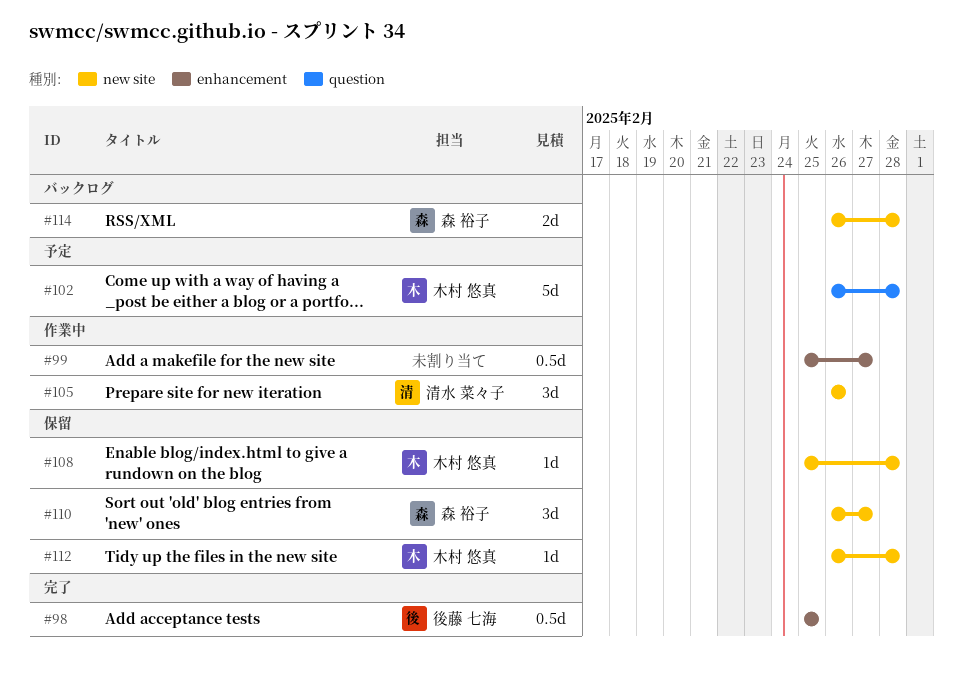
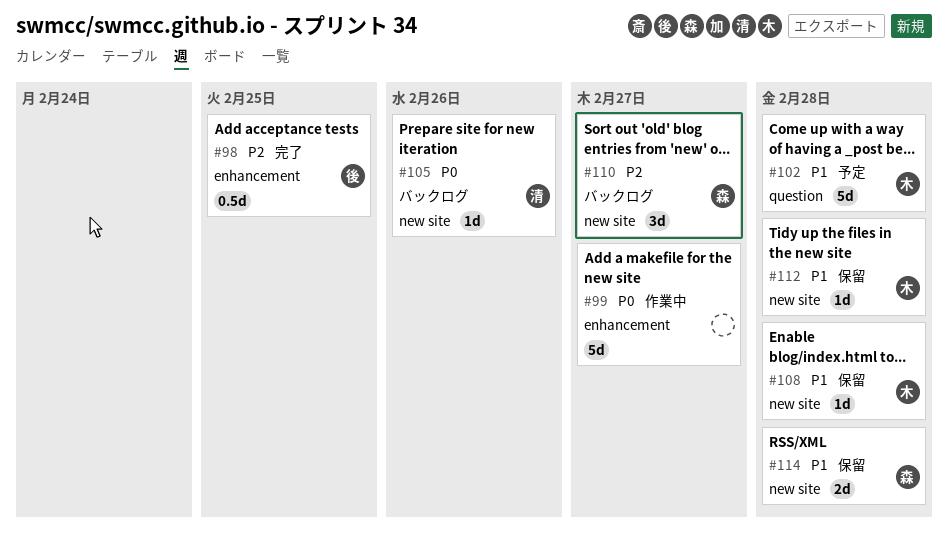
#99, estimate: 0.5d -> 5d
#105, status: 作業中 -> バックログ
#105, estimate: 3d -> 1d
#110, status: 保留 -> バックログ
#114, status: バックログ -> 保留

